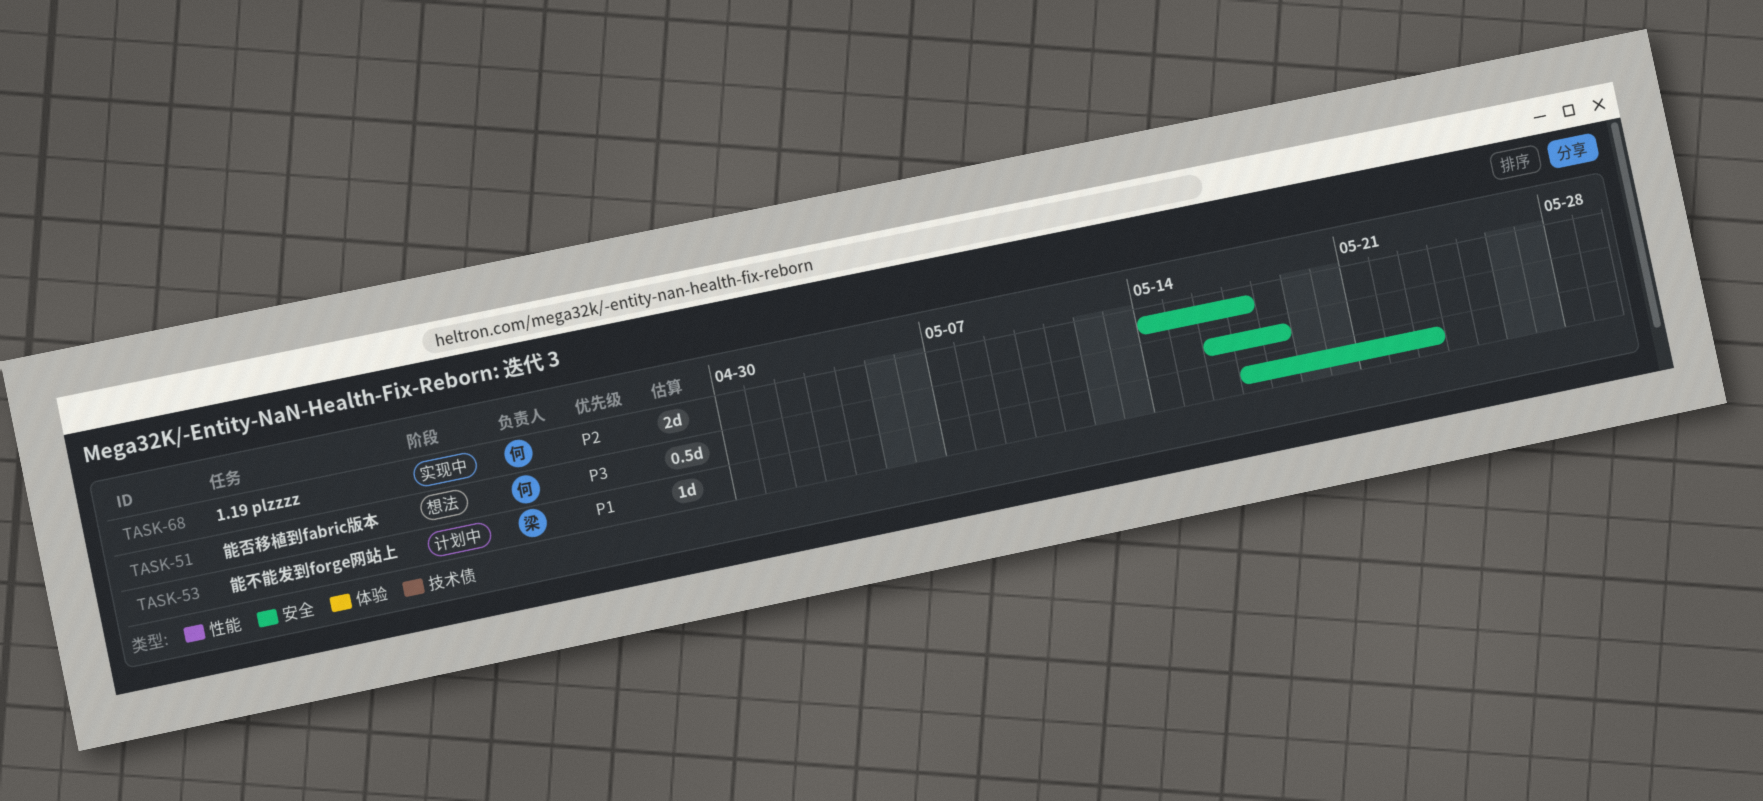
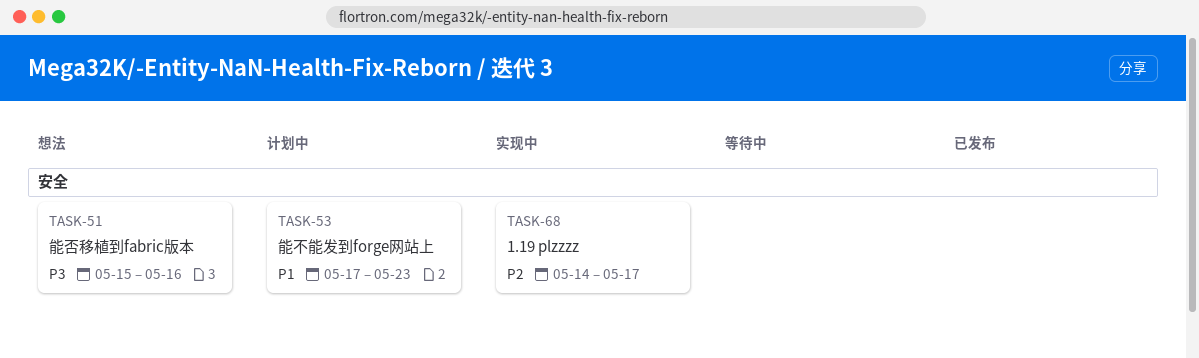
TASK-51, start: May 16 -> May 15
TASK-51, due: May 18 -> May 16

